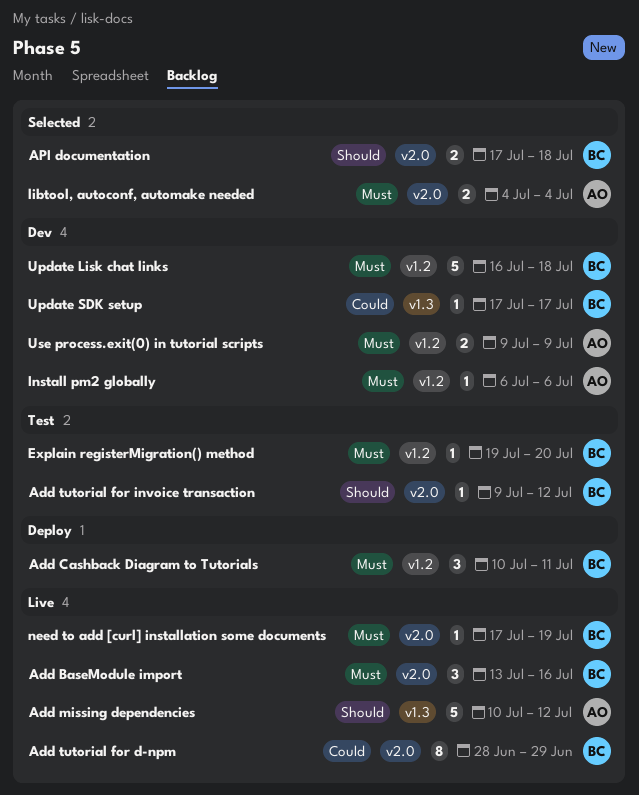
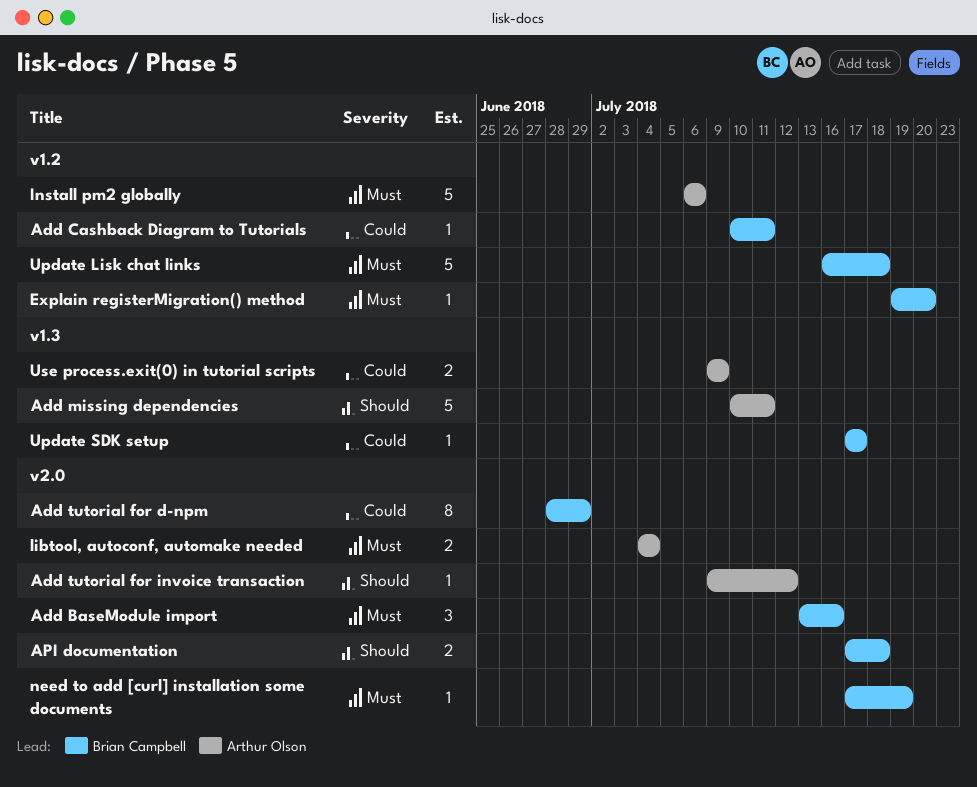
Add Cashback Diagram to Tutorials, priority: Must -> Could
Add Cashback Diagram to Tutorials, estimate: 3 -> 1
Add missing dependencies, due: Jul 12 -> Jul 11
Add tutorial for invoice transaction, owner: Brian Campbell -> Arthur Olson
Install pm2 globally, estimate: 1 -> 5
Use process.exit(0) in tutorial scripts, priority: Must -> Could
Use process.exit(0) in tutorial scripts, label: v1.2 -> v1.3

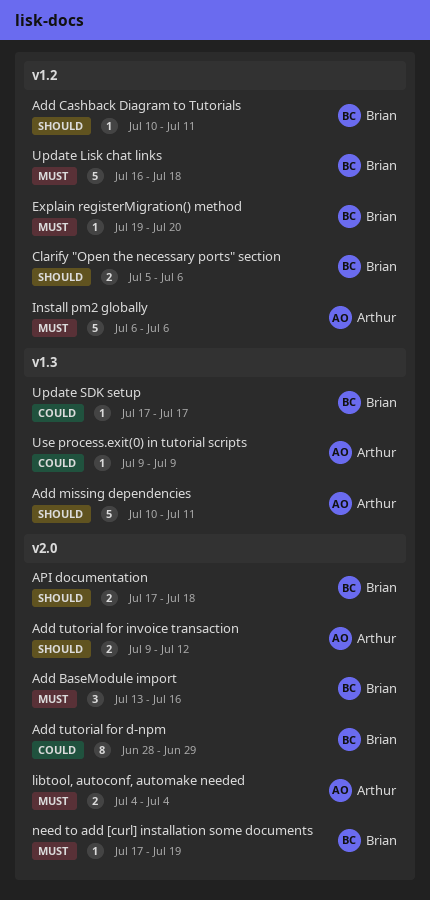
Add Cashback Diagram to Tutorials, priority: Could -> Should
Add tutorial for invoice transaction, estimate: 1 -> 2
Clarify "Open the necessary ports" section: none -> present
Use process.exit(0) in tutorial scripts, estimate: 2 -> 1

